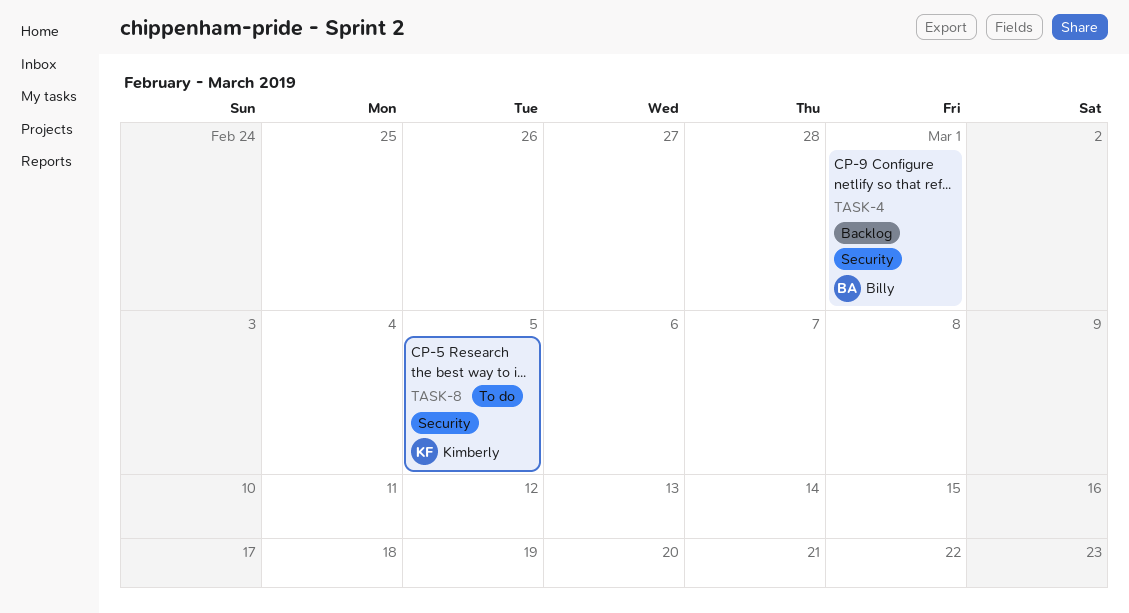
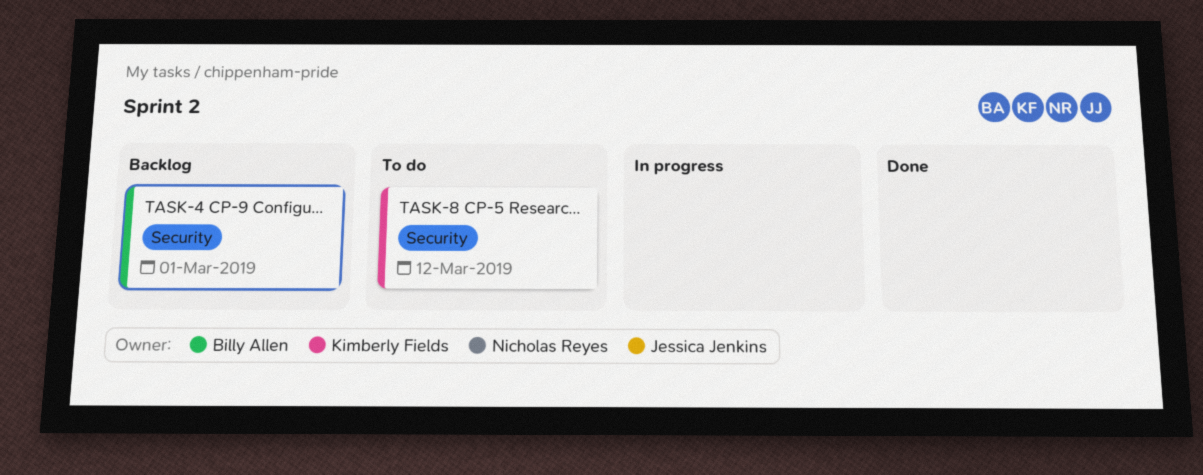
TASK-8, due: Mar 5 -> Mar 12

